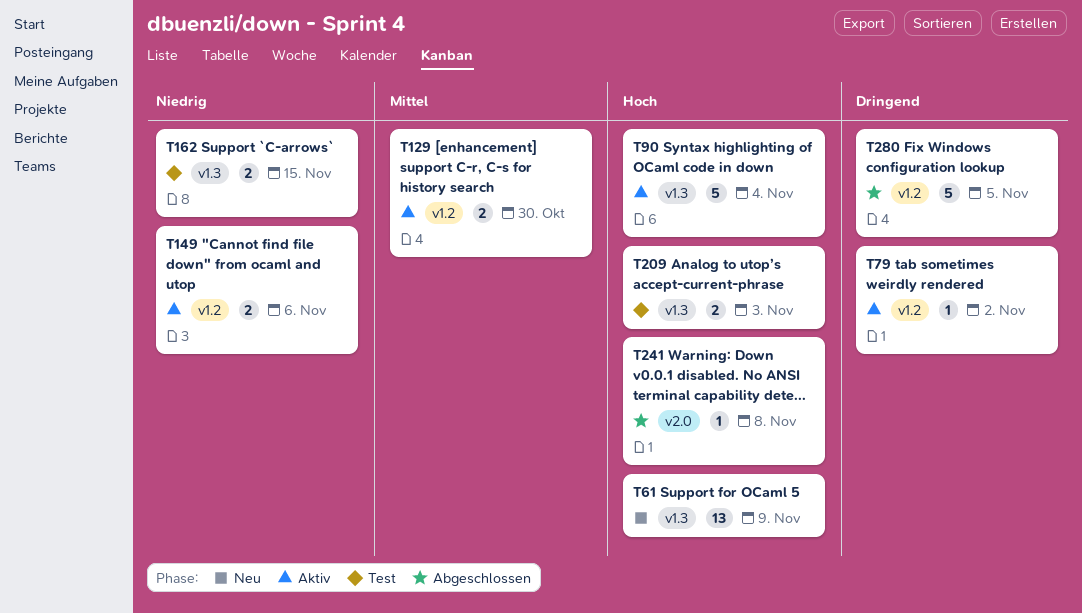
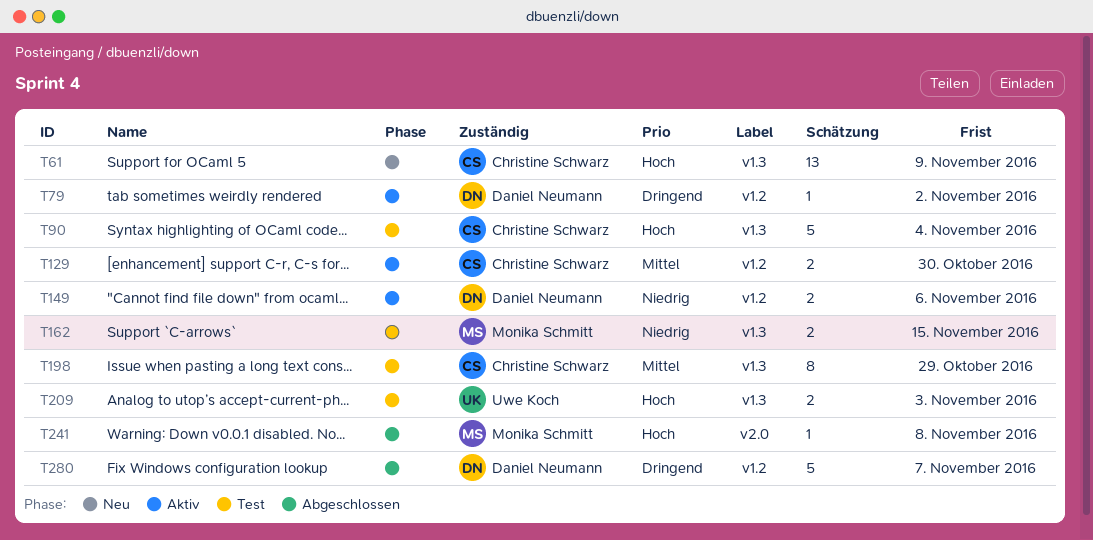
T90, status: Aktiv -> Test
T198: none -> present
T280, due: Nov 5 -> Nov 7

